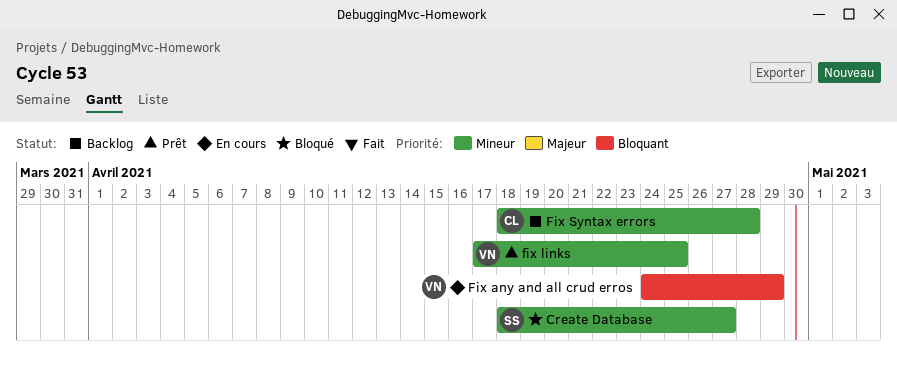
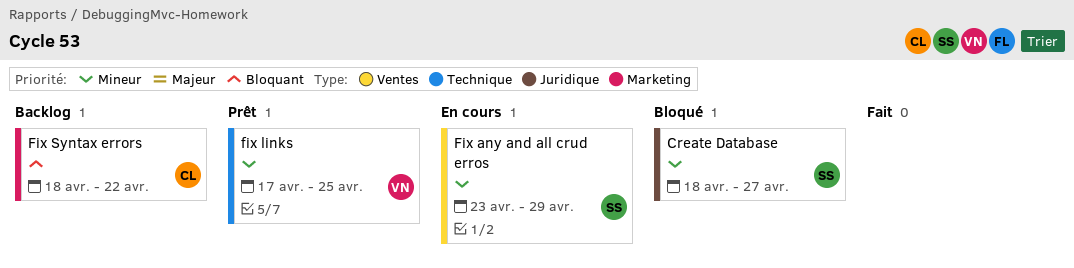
Fix any and all crud erros, owner: VN -> SS
Fix any and all crud erros, priority: Bloquant -> Mineur
Fix any and all crud erros, start: Apr 24 -> Apr 23
Fix Syntax errors, priority: Mineur -> Bloquant
Fix Syntax errors, due: Apr 28 -> Apr 22

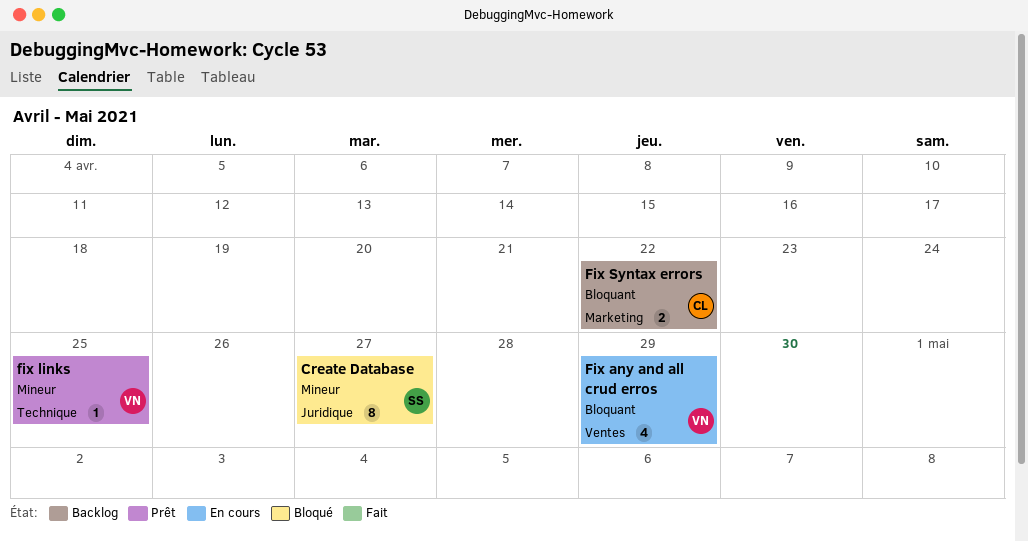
Fix any and all crud erros, owner: SS -> VN
Fix any and all crud erros, priority: Mineur -> Bloquant

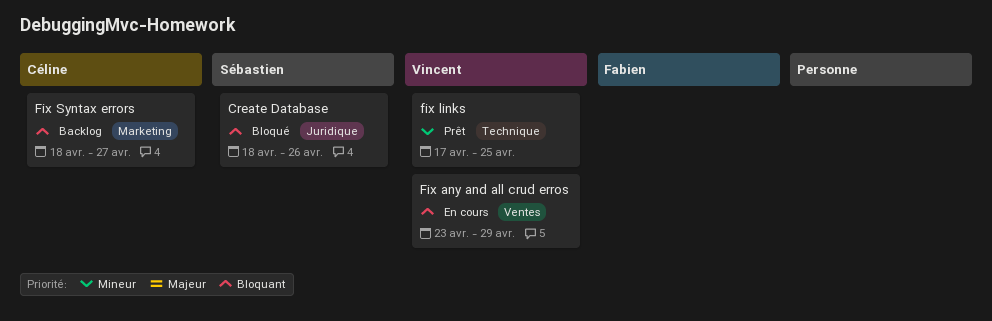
Create Database, priority: Mineur -> Bloquant
Create Database, due: Apr 27 -> Apr 26
Fix Syntax errors, due: Apr 22 -> Apr 27

